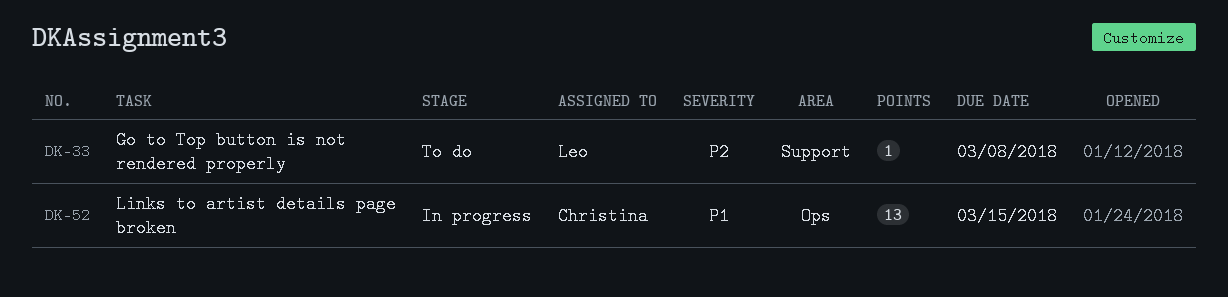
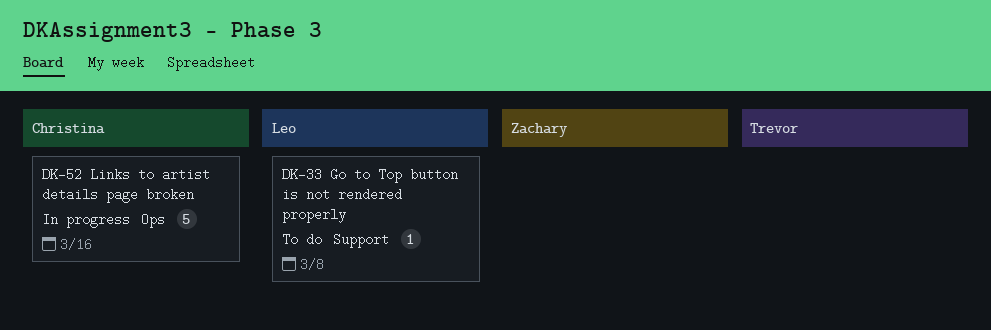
DK-52, estimate: 13 -> 5
DK-52, due: Mar 15 -> Mar 16

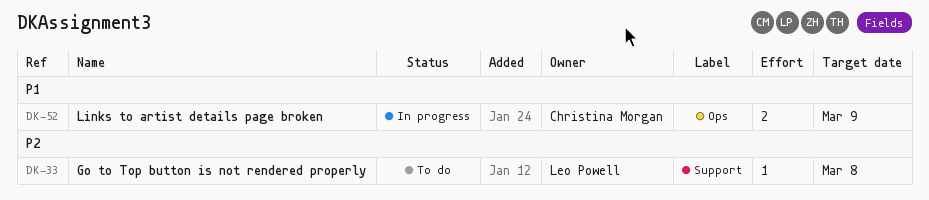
DK-52, estimate: 5 -> 2
DK-52, due: Mar 16 -> Mar 9

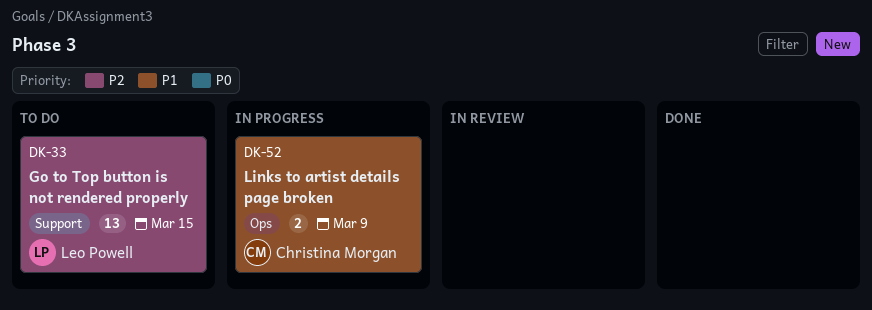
DK-33, estimate: 1 -> 13
DK-33, due: Mar 8 -> Mar 15

